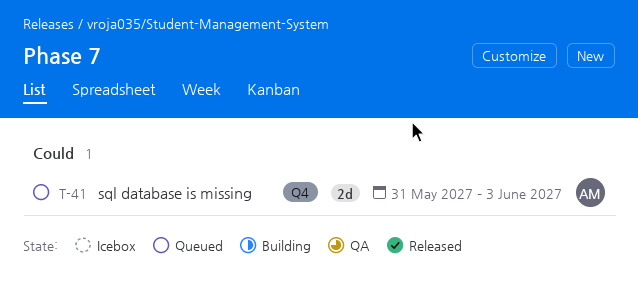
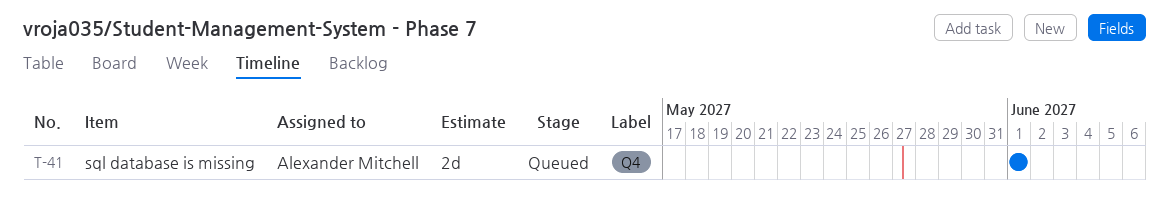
T-41, start: May 31 -> Jun 1
T-41, due: Jun 3 -> Jun 1

